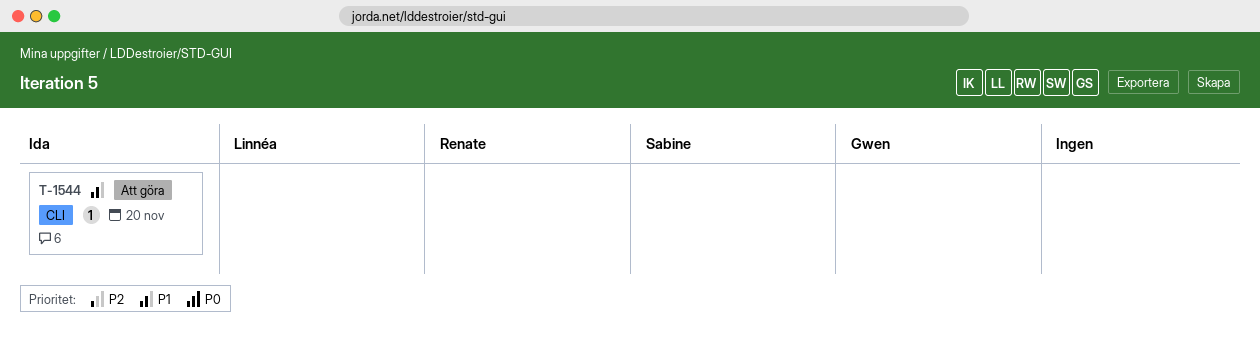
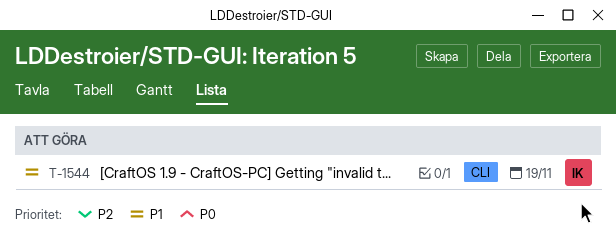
T-1544, due: Nov 20 -> Nov 19

